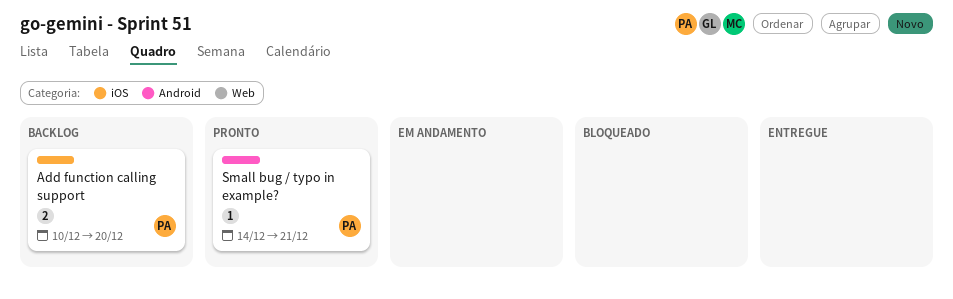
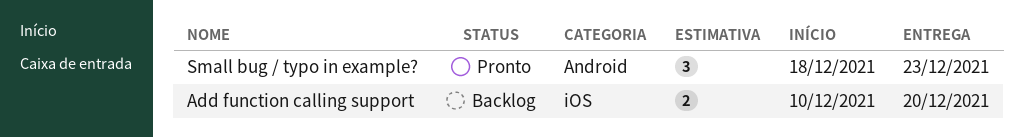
Small bug / typo in example?, estimate: 1 -> 3
Small bug / typo in example?, start: Dec 14 -> Dec 18
Small bug / typo in example?, due: Dec 21 -> Dec 23

